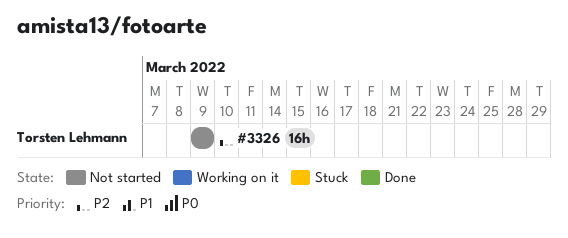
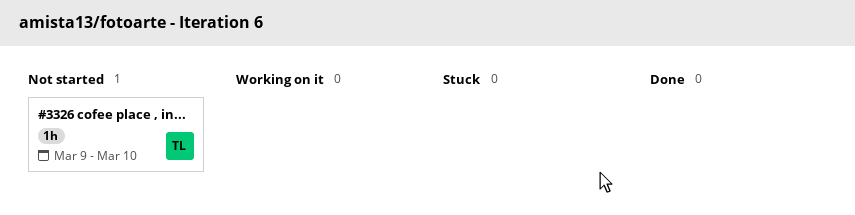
#3326, estimate: 16h -> 1h
#3326, due: Mar 9 -> Mar 10

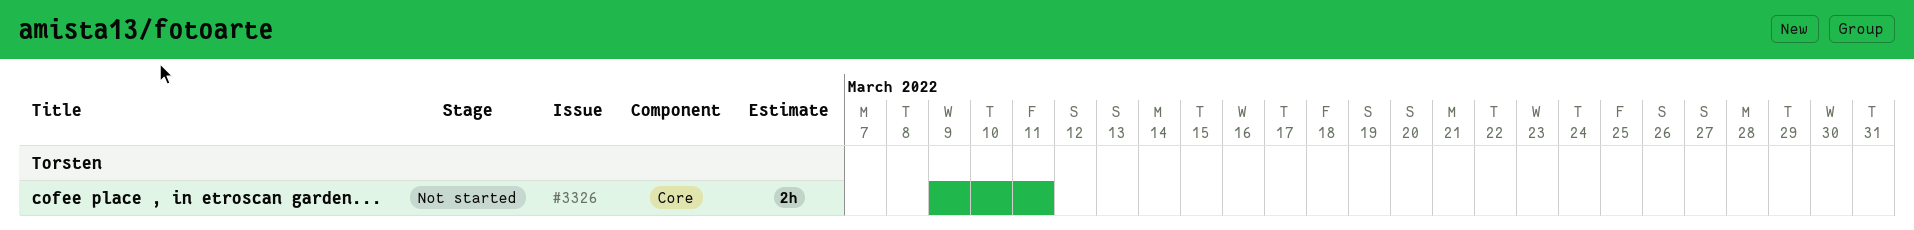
#3326, estimate: 1h -> 2h
#3326, due: Mar 10 -> Mar 11

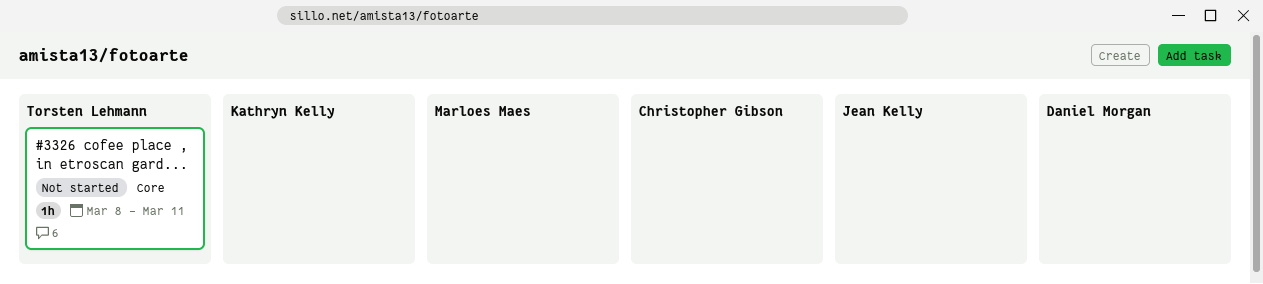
#3326, estimate: 2h -> 1h
#3326, start: Mar 9 -> Mar 8

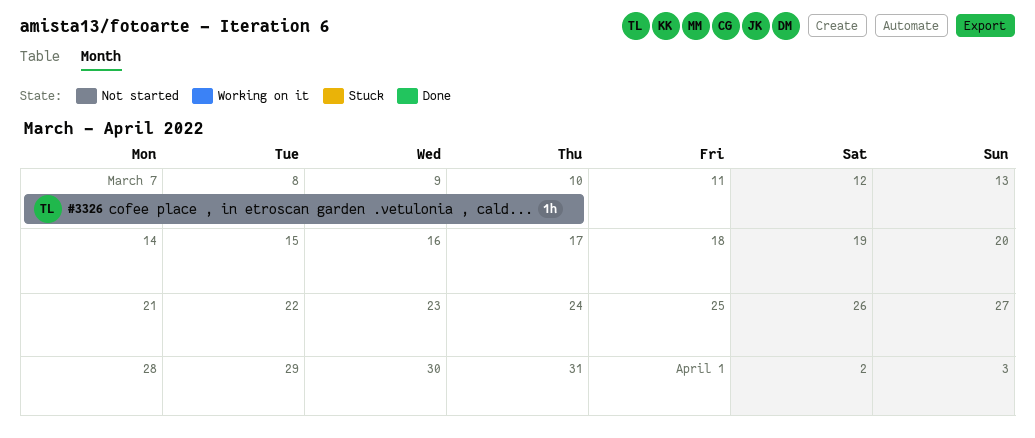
#3326, start: Mar 8 -> Mar 7
#3326, due: Mar 11 -> Mar 10

